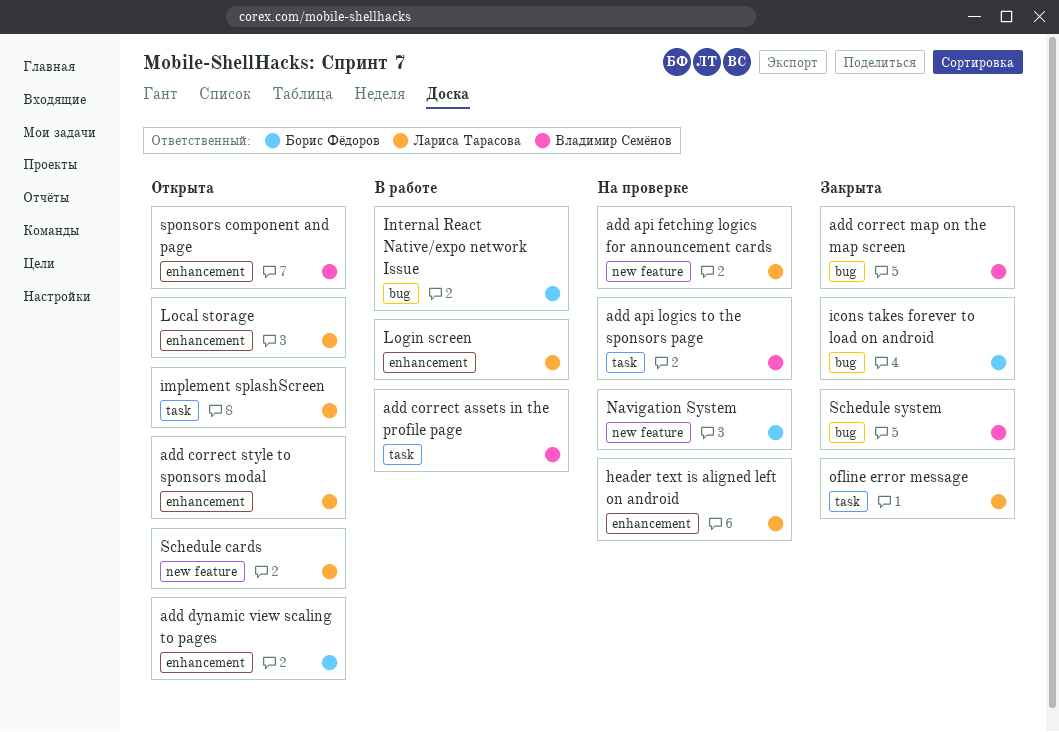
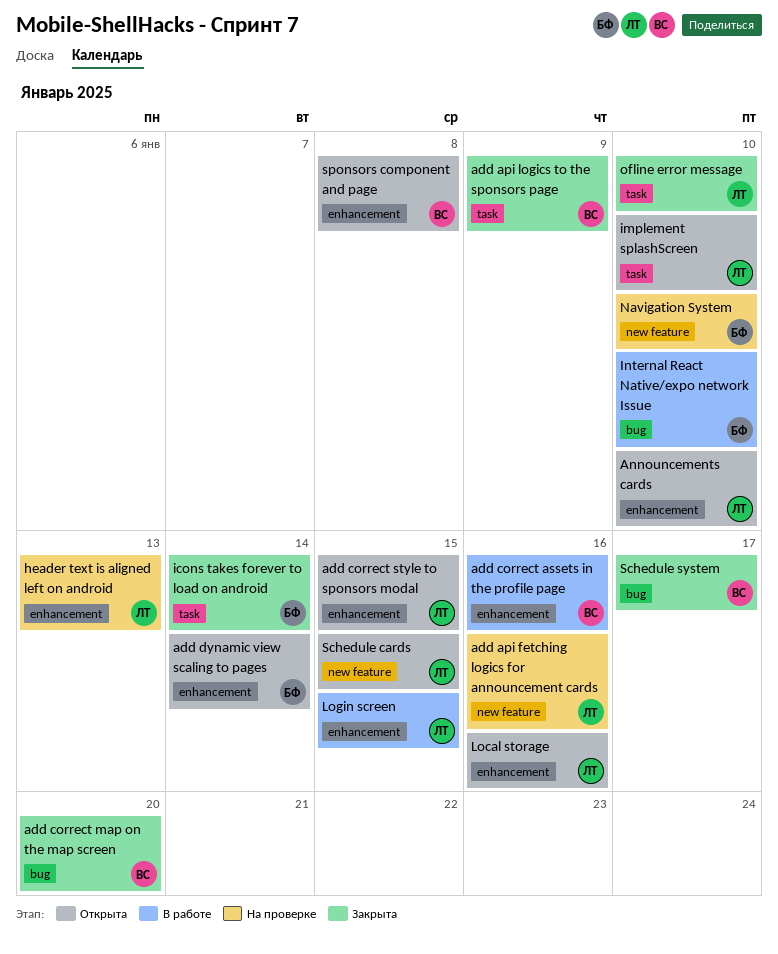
add api logics to the sponsors page, status: На проверке -> Закрыта
add correct assets in the profile page, label: task -> enhancement
Announcements cards: none -> present
icons takes forever to load on android, label: bug -> task

